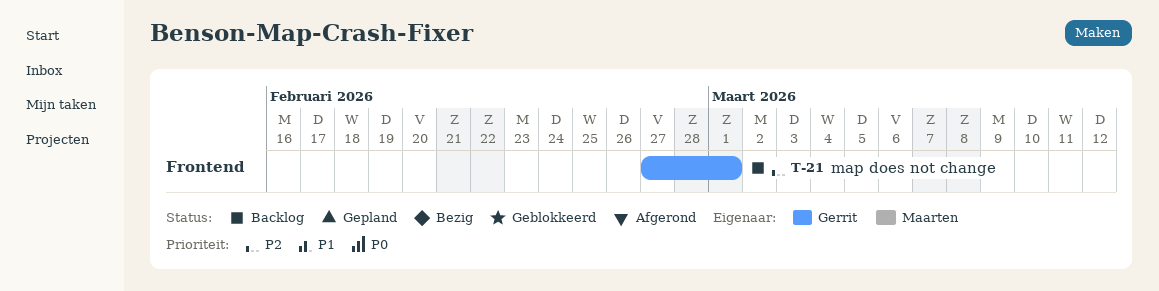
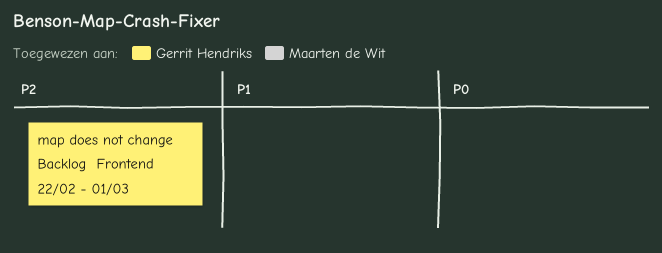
map does not change, start: Feb 27 -> Feb 22

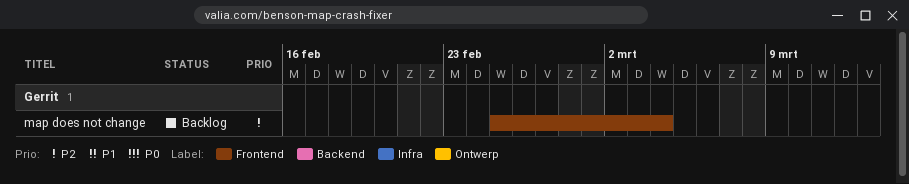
map does not change, start: Feb 22 -> Feb 25
map does not change, due: Mar 1 -> Mar 4

